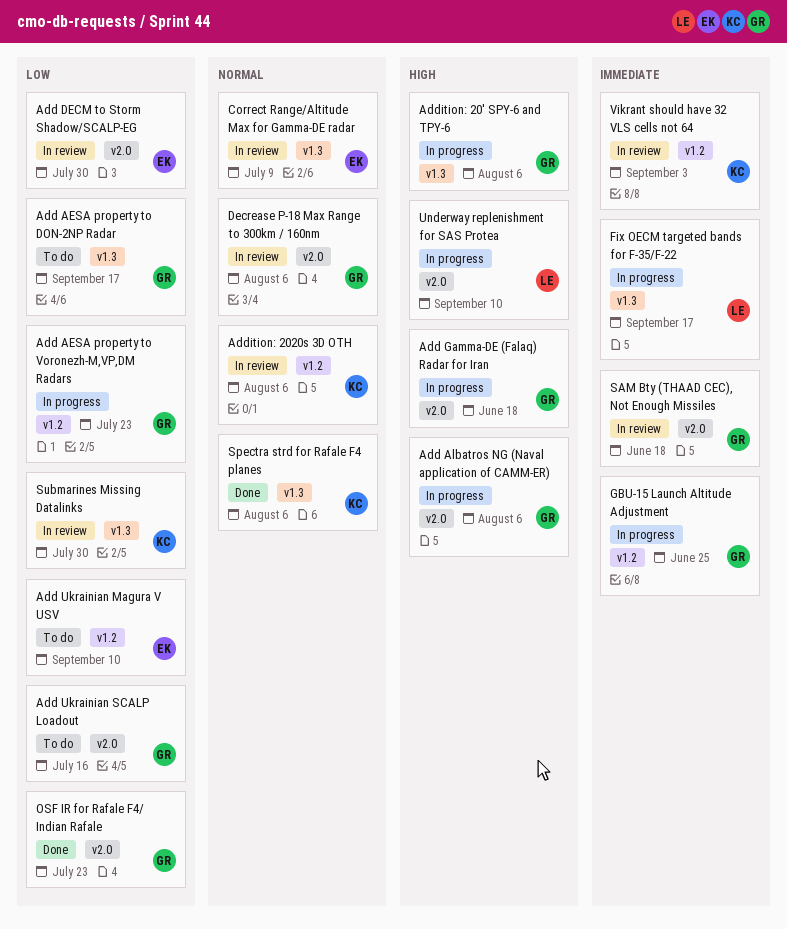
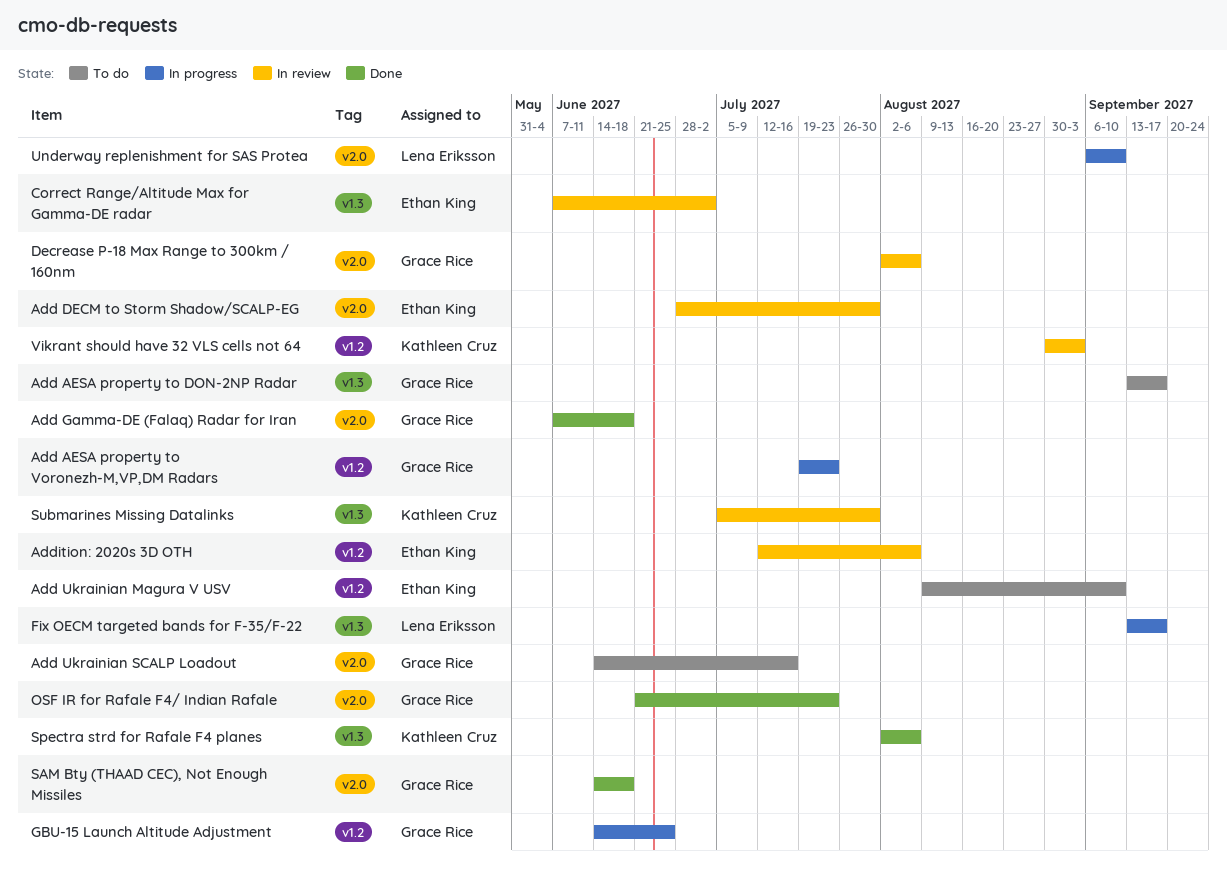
Add Albatros NG (Naval application of CAMM-ER): present -> none
Add Gamma-DE (Falaq) Radar for Iran, status: In progress -> Done
Addition: 20' SPY-6 and TPY-6: present -> none
Addition: 2020s 3D OTH, owner: Kathleen Cruz -> Ethan King
Correct Range/Altitude Max for Gamma-DE radar, due: Jul 9 -> Jul 2
SAM Bty (THAAD CEC), Not Enough Missiles, status: In review -> Done

